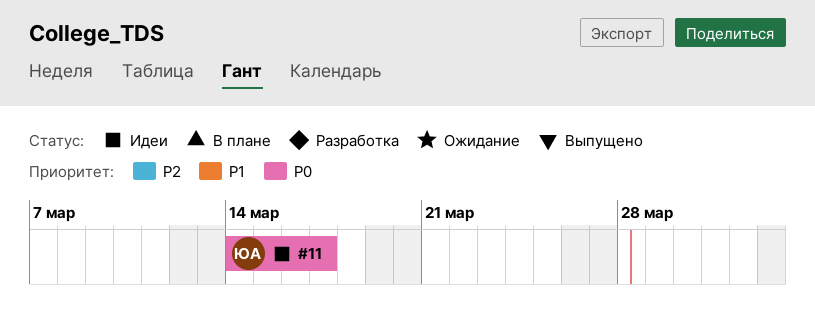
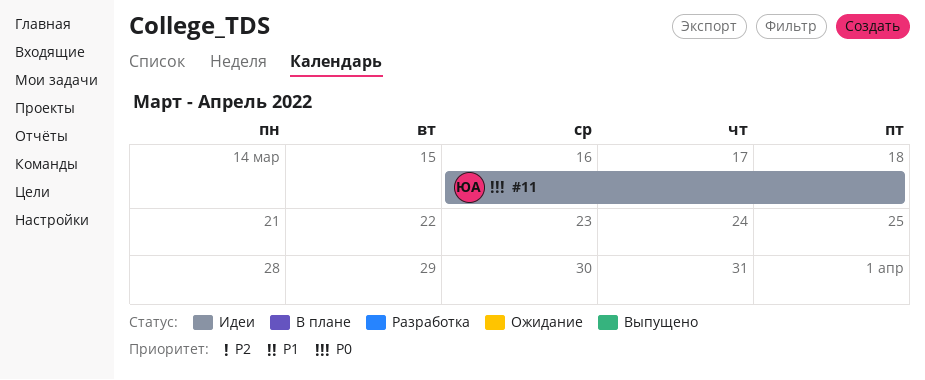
#11, start: Mar 14 -> Mar 16
#11, due: Mar 17 -> Mar 18

